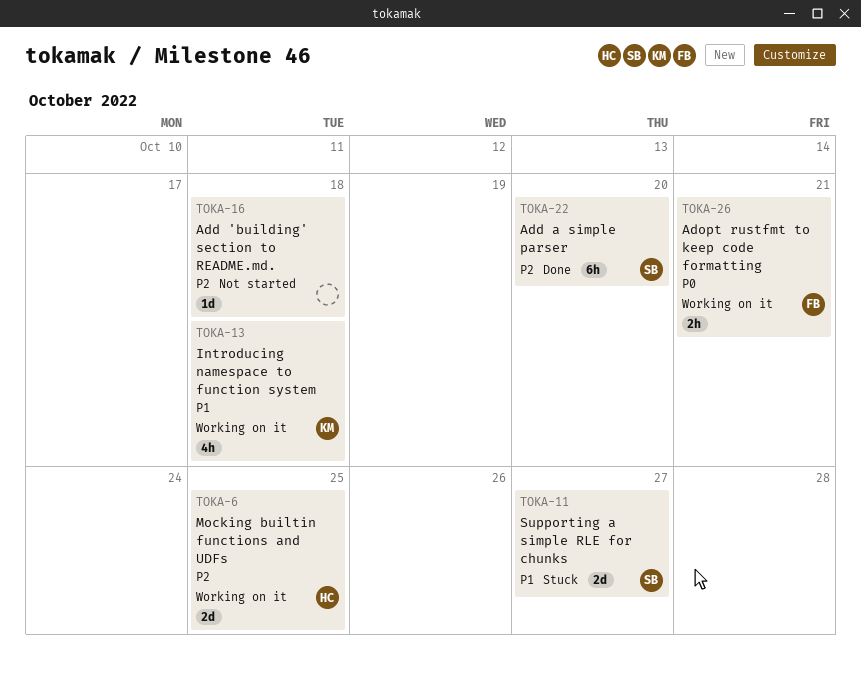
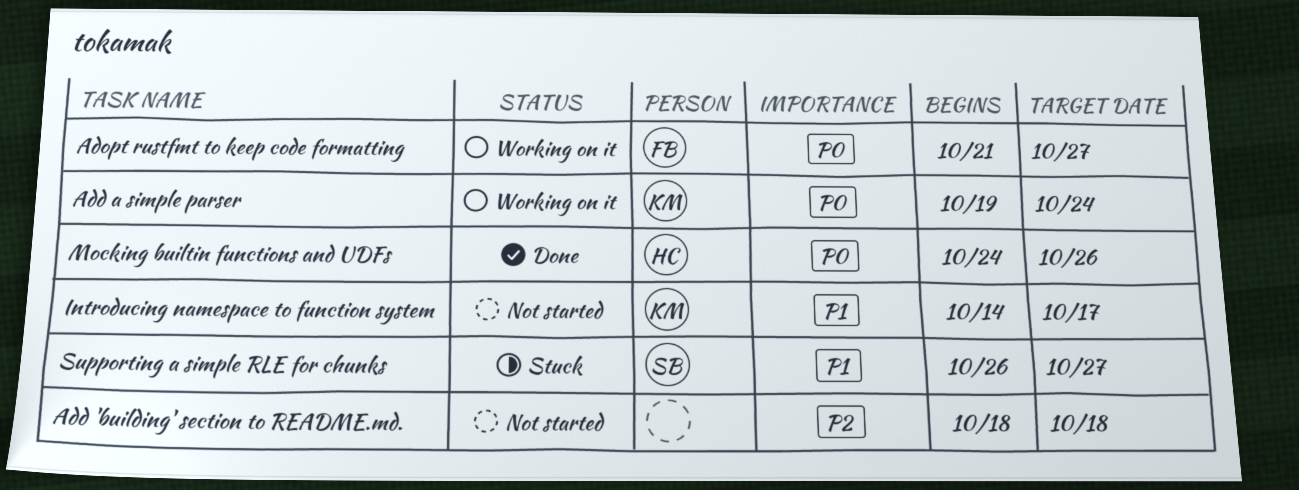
Add a simple parser, status: Done -> Working on it
Add a simple parser, owner: SB -> KM
Add a simple parser, priority: P2 -> P0
Add a simple parser, due: Oct 20 -> Oct 24
Adopt rustfmt to keep code formatting, due: Oct 21 -> Oct 27
Introducing namespace to function system, status: Working on it -> Not started
Introducing namespace to function system, due: Oct 18 -> Oct 17
Mocking builtin functions and UDFs, status: Working on it -> Done
Mocking builtin functions and UDFs, priority: P2 -> P0
Mocking builtin functions and UDFs, due: Oct 25 -> Oct 26

